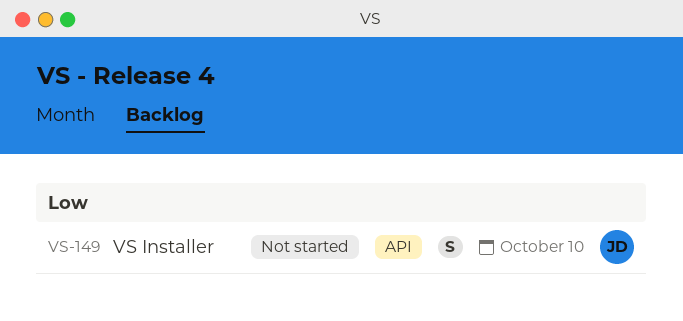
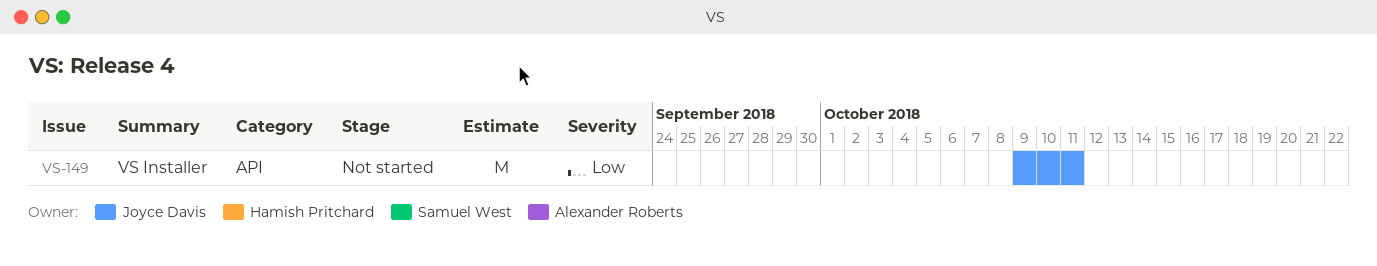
VS-149, estimate: S -> M
VS-149, due: Oct 10 -> Oct 11

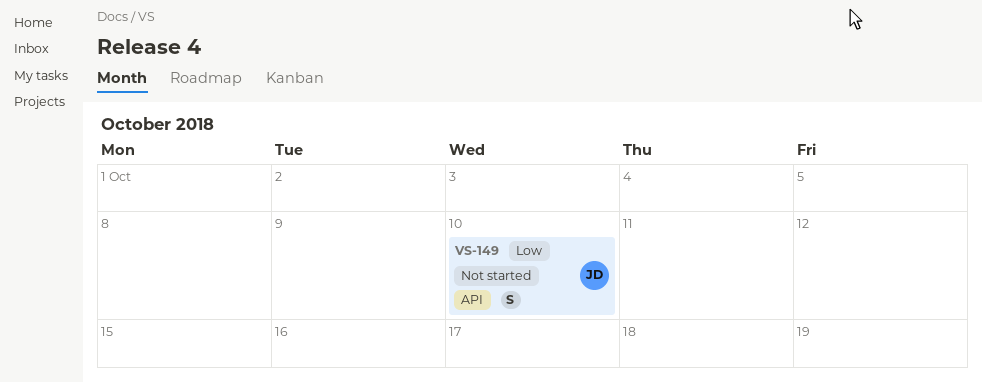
VS-149, estimate: M -> S
VS-149, due: Oct 11 -> Oct 10

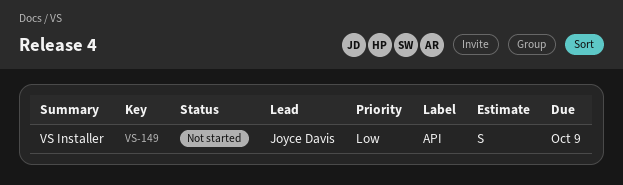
VS-149, due: Oct 10 -> Oct 9

